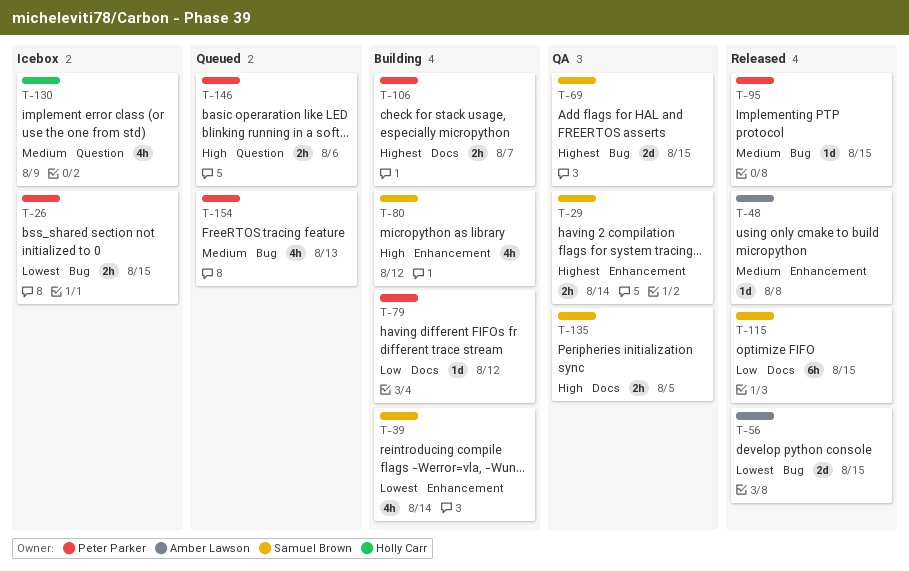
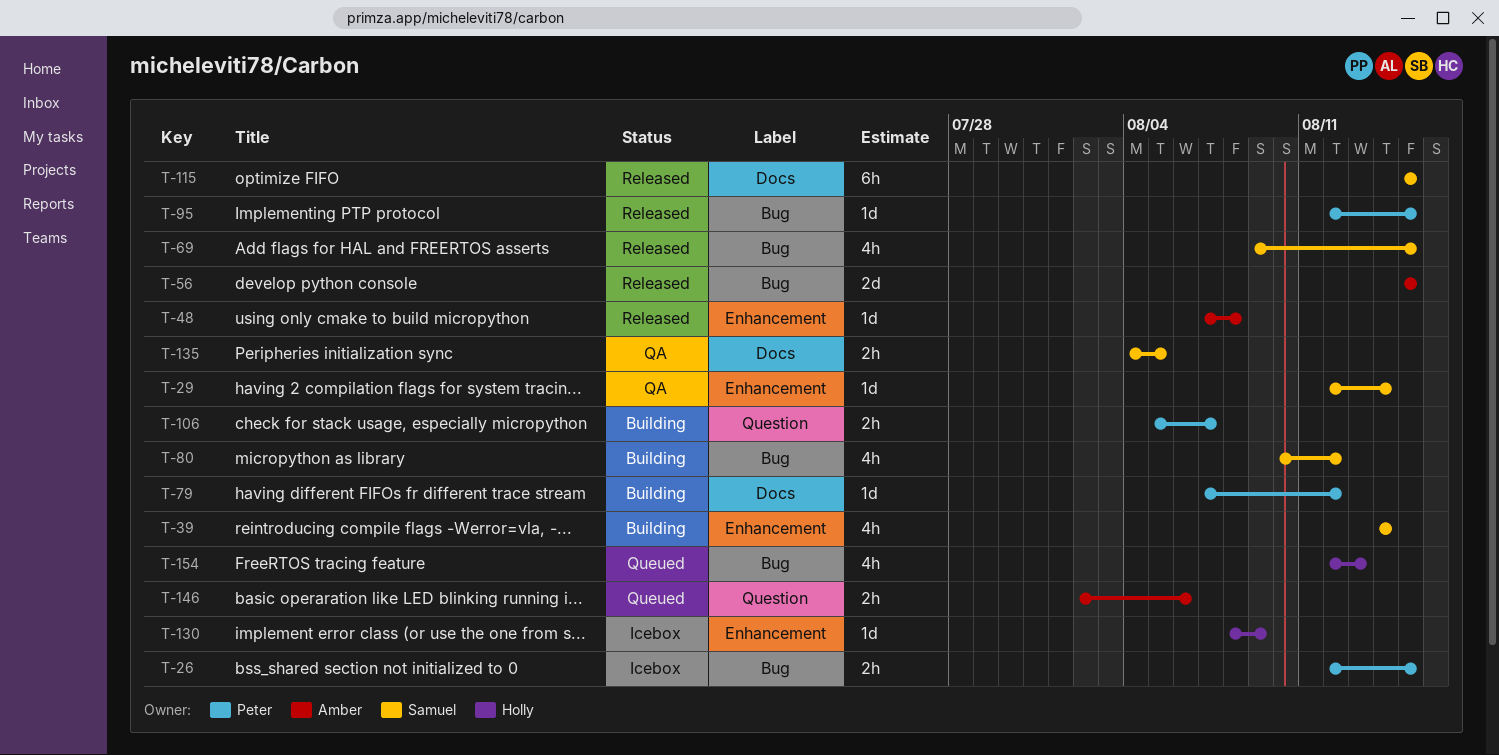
T-29, estimate: 2h -> 1d
T-69, status: QA -> Released
T-69, estimate: 2d -> 4h
T-80, label: Enhancement -> Bug
T-106, label: Docs -> Question
T-130, label: Question -> Enhancement
T-130, estimate: 4h -> 1d
T-146, owner: Peter Parker -> Amber Lawson
T-154, owner: Peter Parker -> Holly Carr

